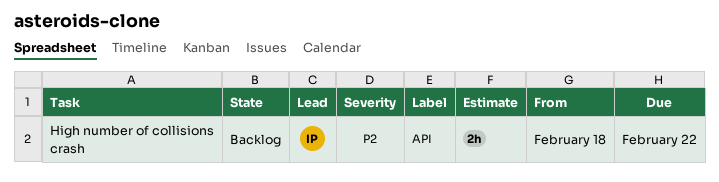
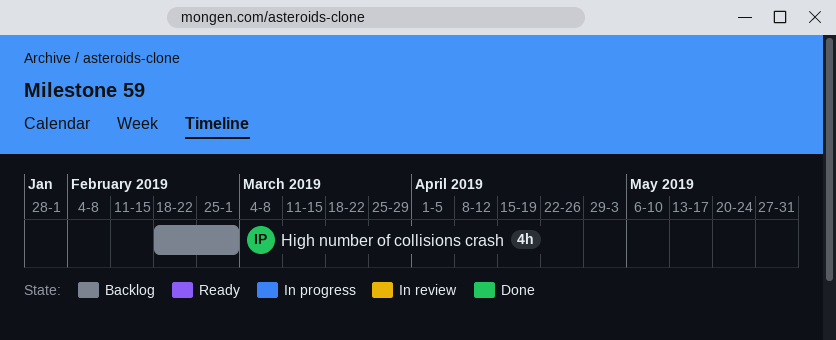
High number of collisions crash, estimate: 2h -> 4h
High number of collisions crash, due: Feb 22 -> Mar 1

